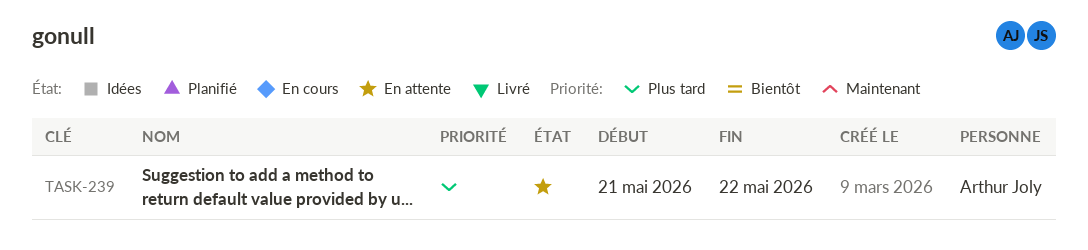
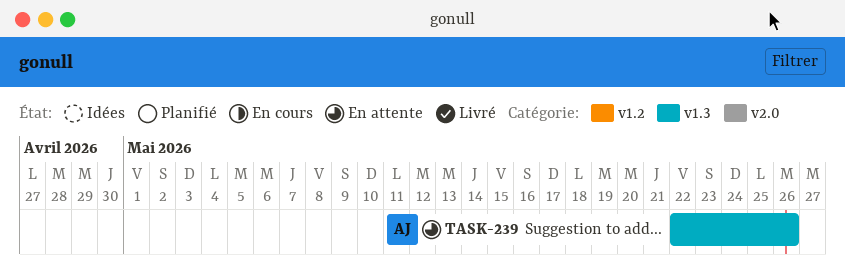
TASK-239, start: May 21 -> May 22
TASK-239, due: May 22 -> May 26

